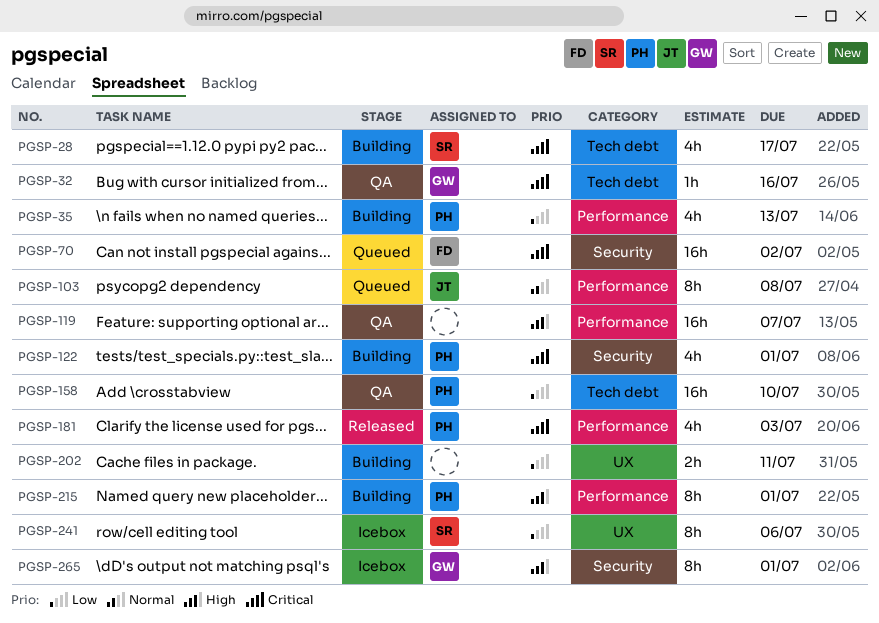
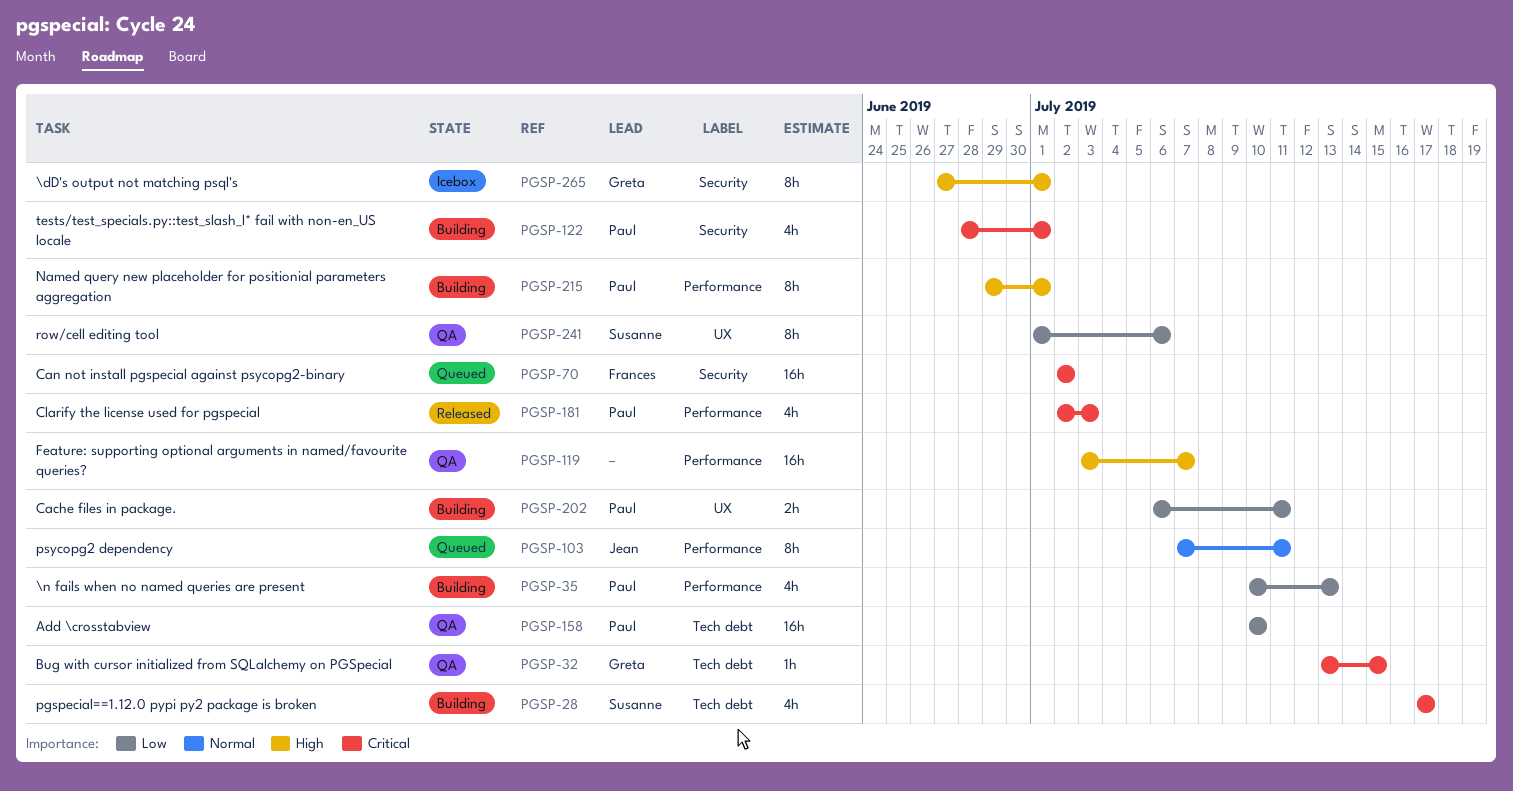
PGSP-32, due: Jul 16 -> Jul 15
PGSP-103, due: Jul 8 -> Jul 11
PGSP-202, owner: none -> Paul
PGSP-241, status: Icebox -> QA

